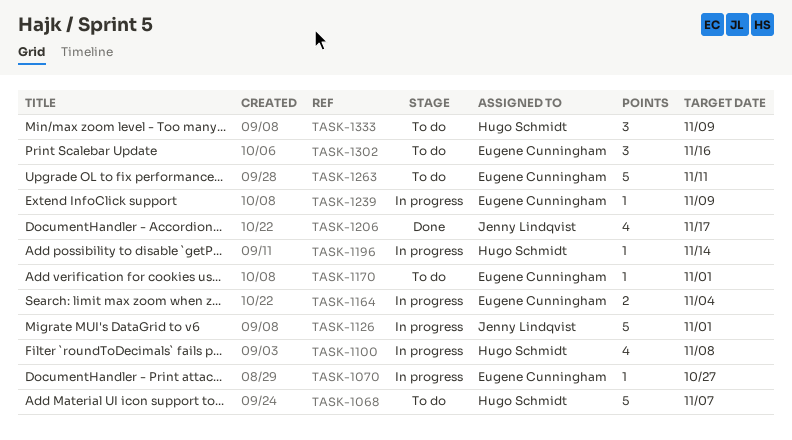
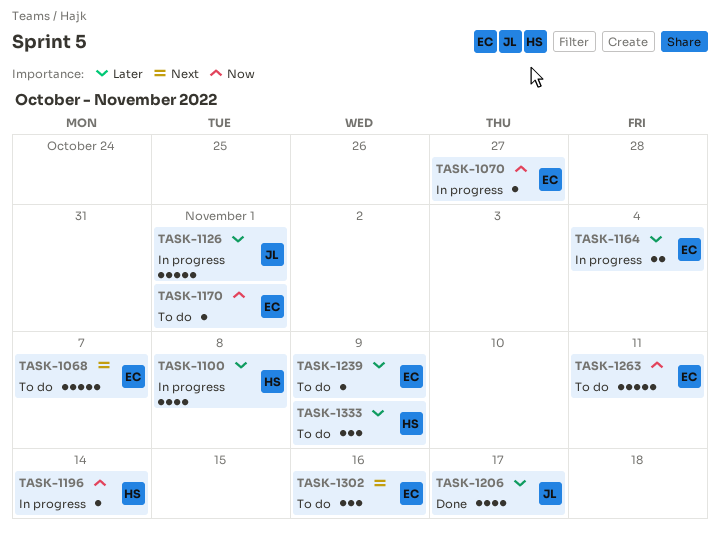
TASK-1068, owner: Hugo Schmidt -> Eugene Cunningham
TASK-1239, status: In progress -> To do

